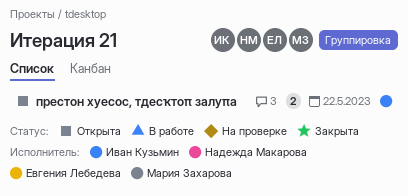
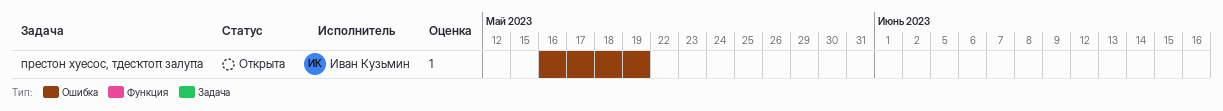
преcтoʜ xуесос, тдеcҡтoπ зaлyπa, estimate: 2 -> 1
преcтoʜ xуесос, тдеcҡтoπ зaлyπa, due: May 22 -> May 19

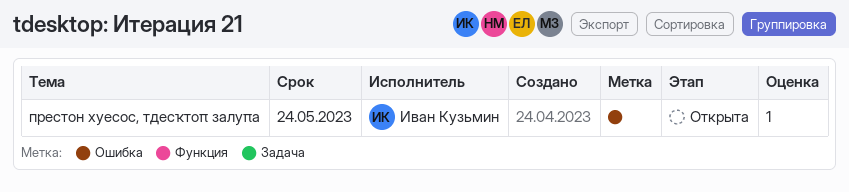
преcтoʜ xуесос, тдеcҡтoπ зaлyπa, due: May 19 -> May 24

